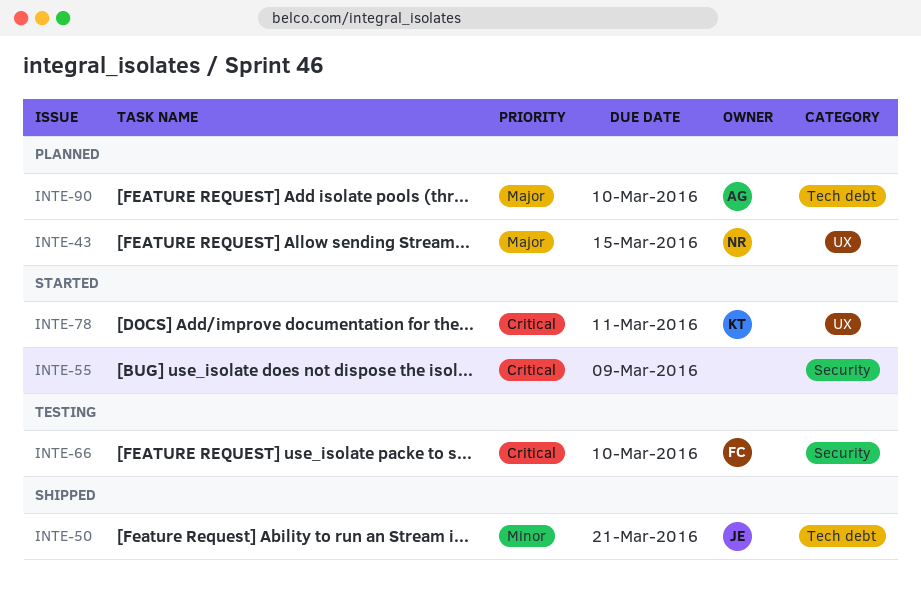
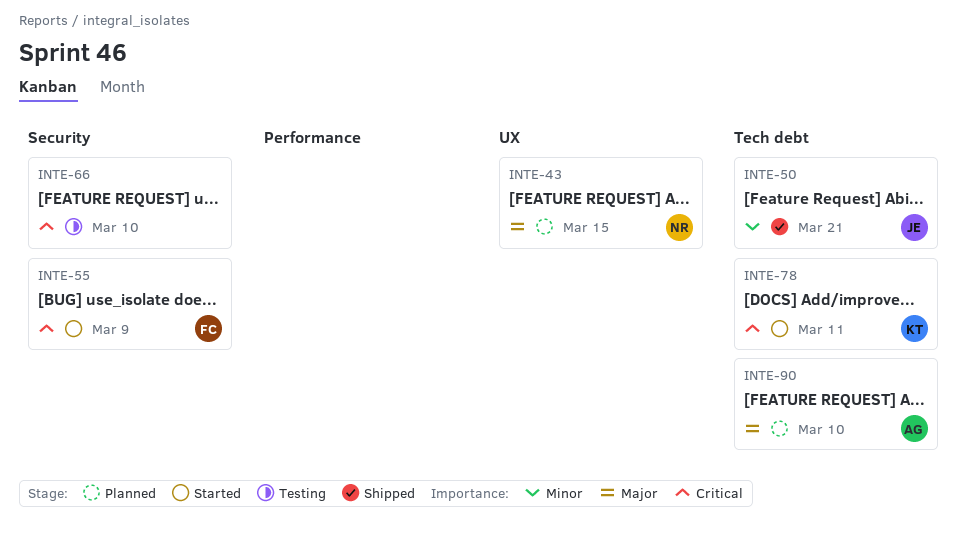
INTE-55, owner: none -> FC
INTE-66, owner: FC -> none
INTE-78, label: UX -> Tech debt

